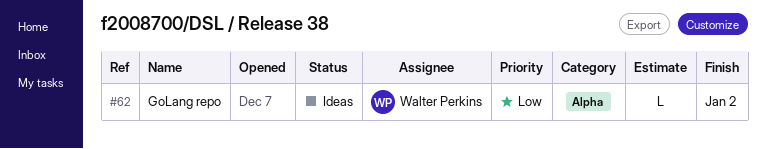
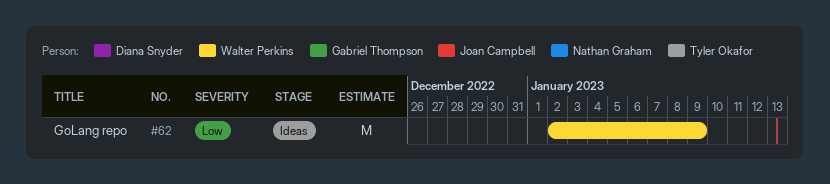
#62, estimate: L -> M
#62, due: Jan 2 -> Jan 9

